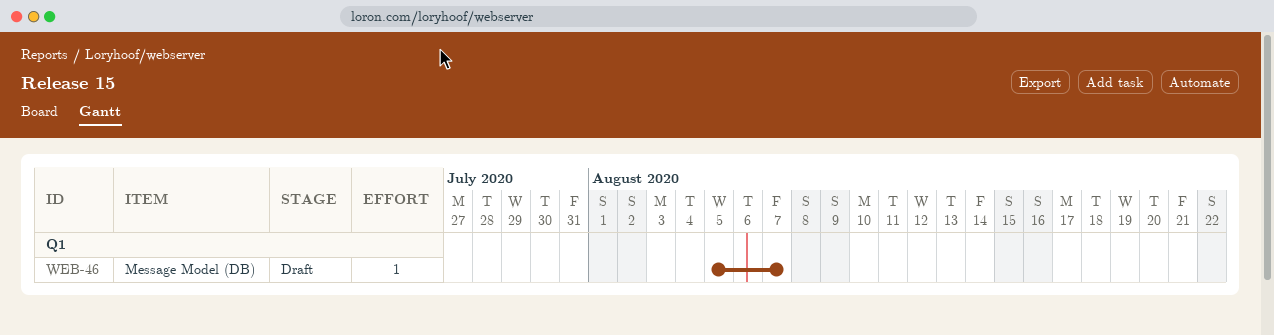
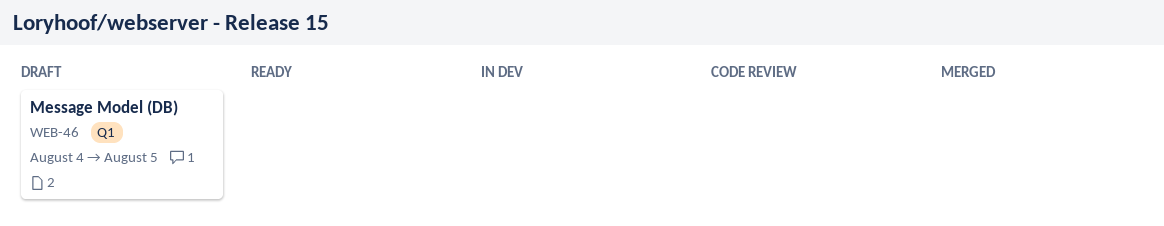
WEB-46, start: Aug 5 -> Aug 4
WEB-46, due: Aug 7 -> Aug 5

